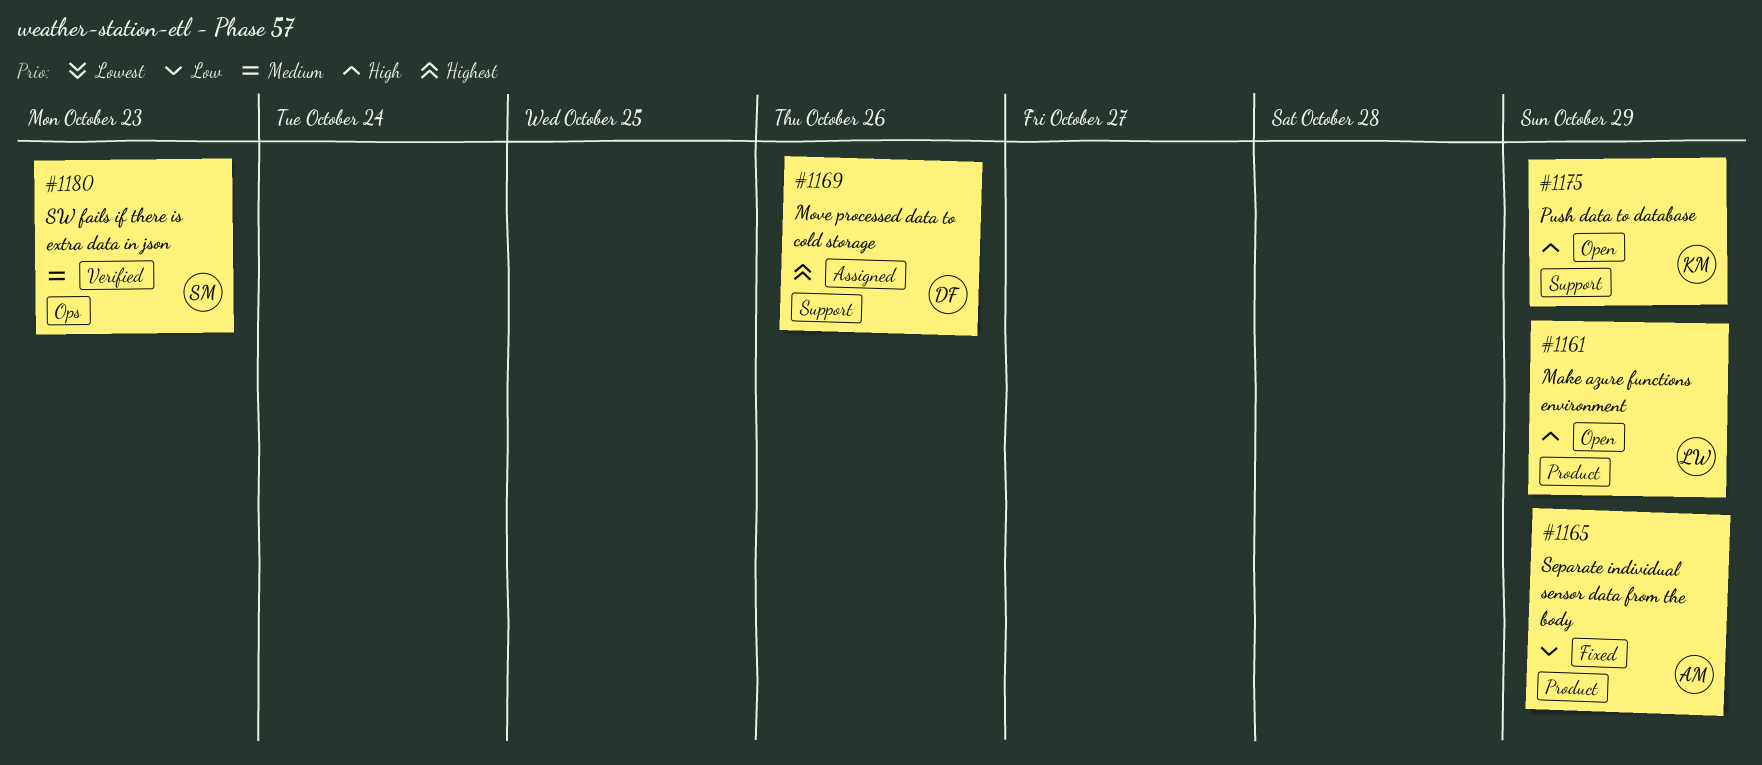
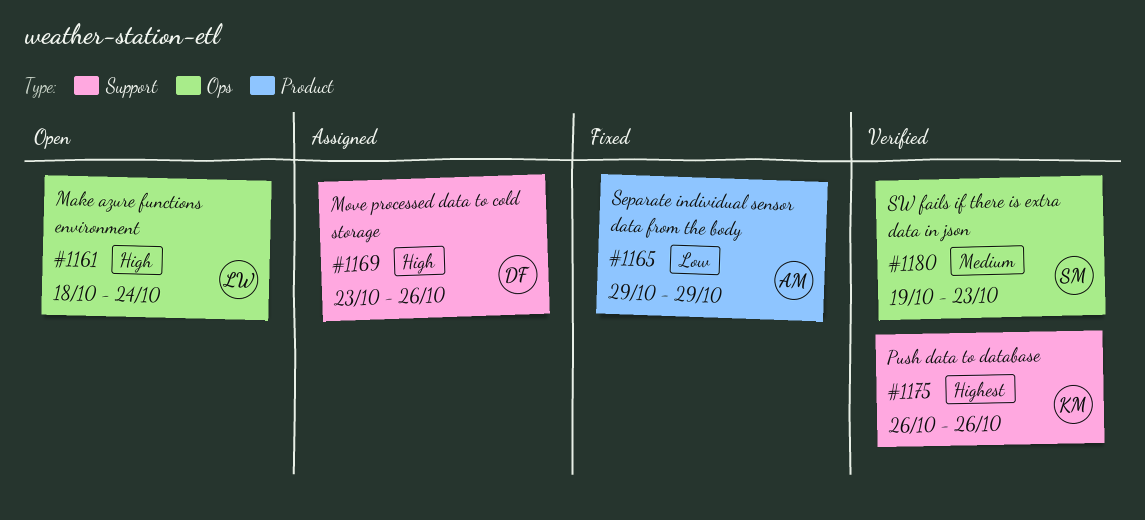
#1161, label: Product -> Ops
#1161, due: Oct 29 -> Oct 24
#1169, priority: Highest -> High
#1175, status: Open -> Verified
#1175, priority: High -> Highest
#1175, due: Oct 29 -> Oct 26

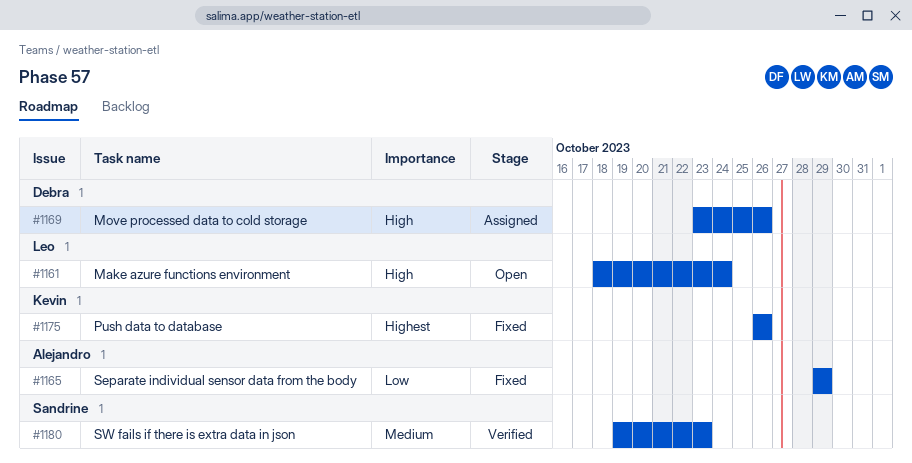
#1175, status: Verified -> Fixed

